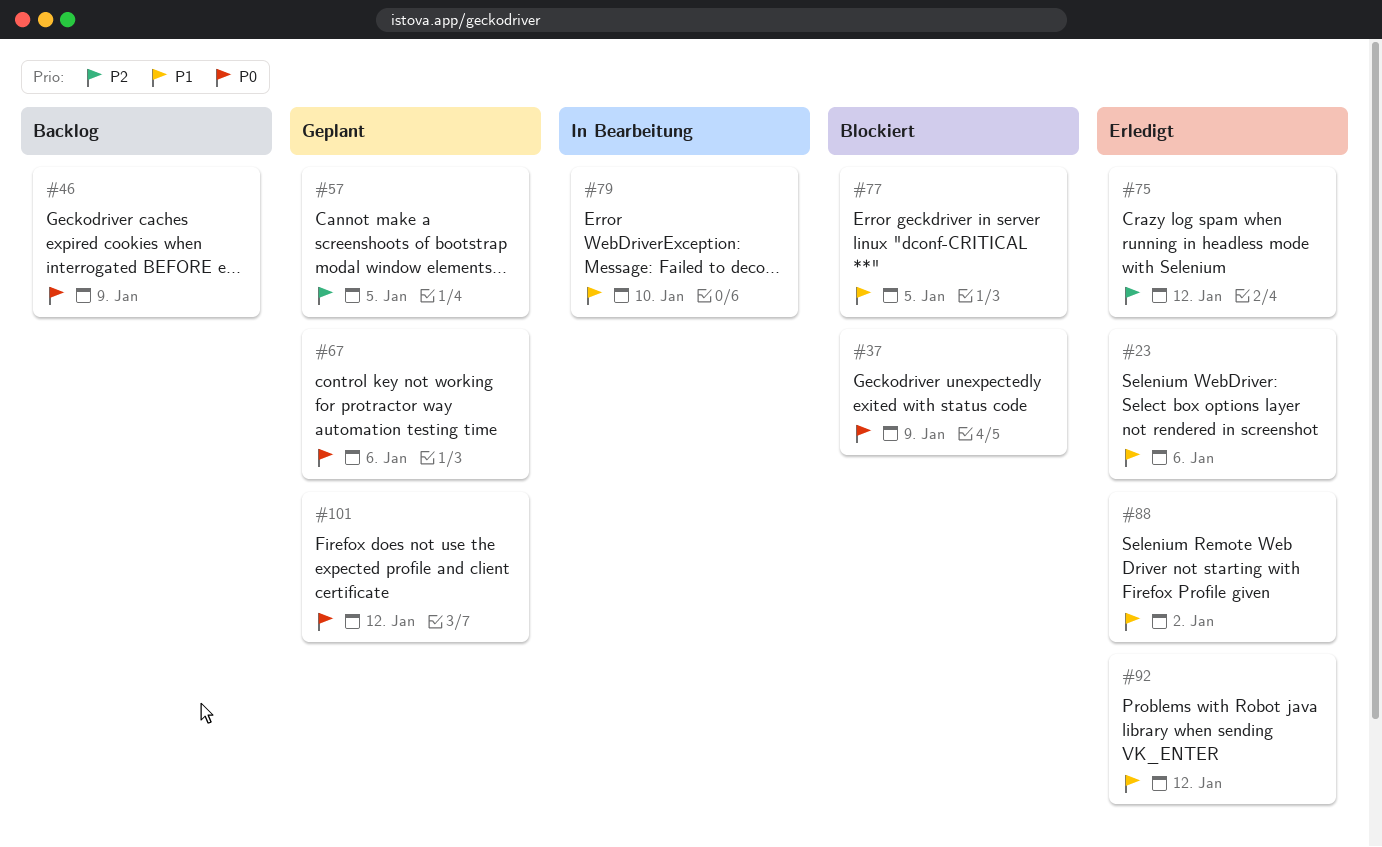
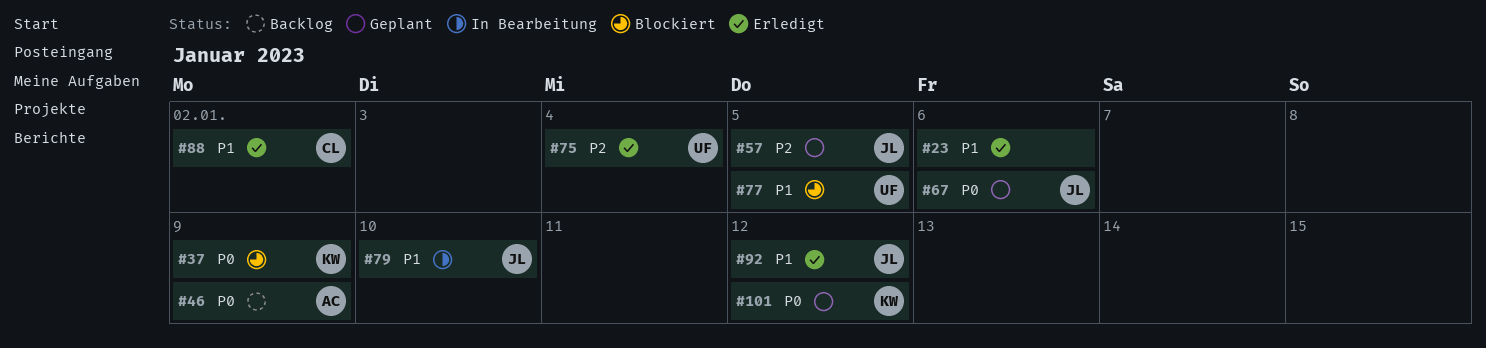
#75, due: Jan 12 -> Jan 4

